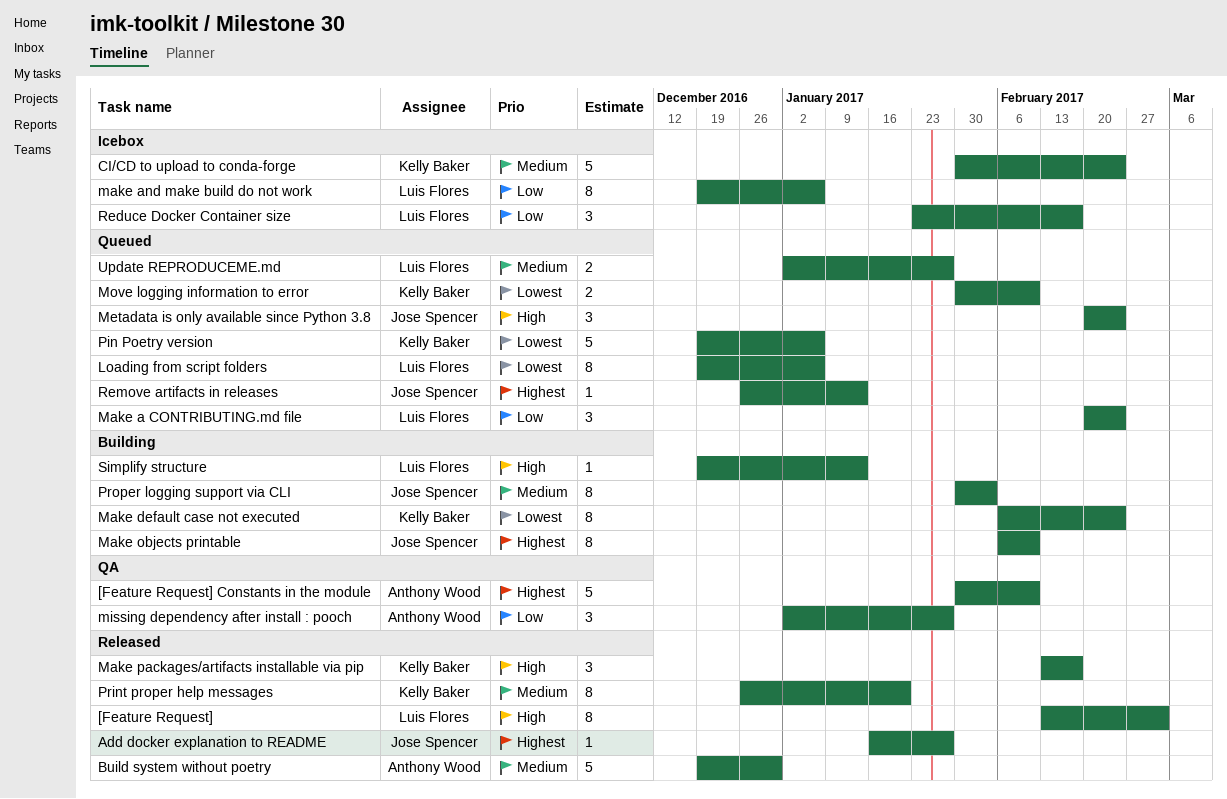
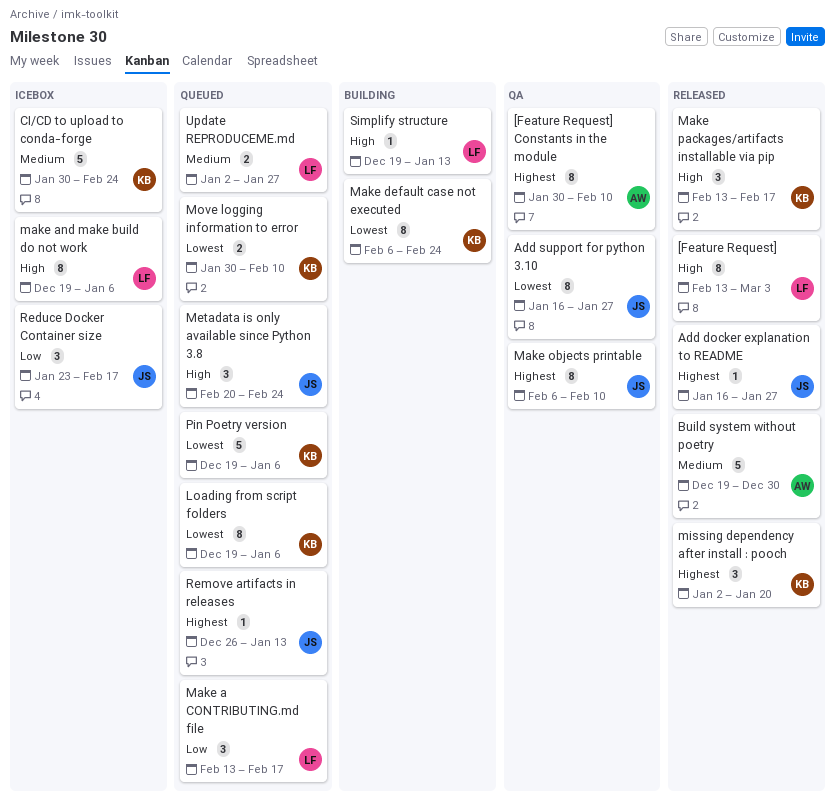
[Feature Request] Constants in the module, estimate: 5 -> 8
Add support for python 3.10: none -> present
Loading from script folders, owner: Luis Flores -> Kelly Baker
Make a CONTRIBUTING.md file, start: Feb 20 -> Feb 13
Make a CONTRIBUTING.md file, due: Feb 24 -> Feb 17
make and make build do not work, priority: Low -> High
Make objects printable, status: Building -> QA
missing dependency after install : pooch, status: QA -> Released
missing dependency after install : pooch, owner: Anthony Wood -> Kelly Baker
missing dependency after install : pooch, priority: Low -> Highest
missing dependency after install : pooch, due: Jan 27 -> Jan 20
Print proper help messages: present -> none
Proper logging support via CLI: present -> none
Reduce Docker Container size, owner: Luis Flores -> Jose Spencer

